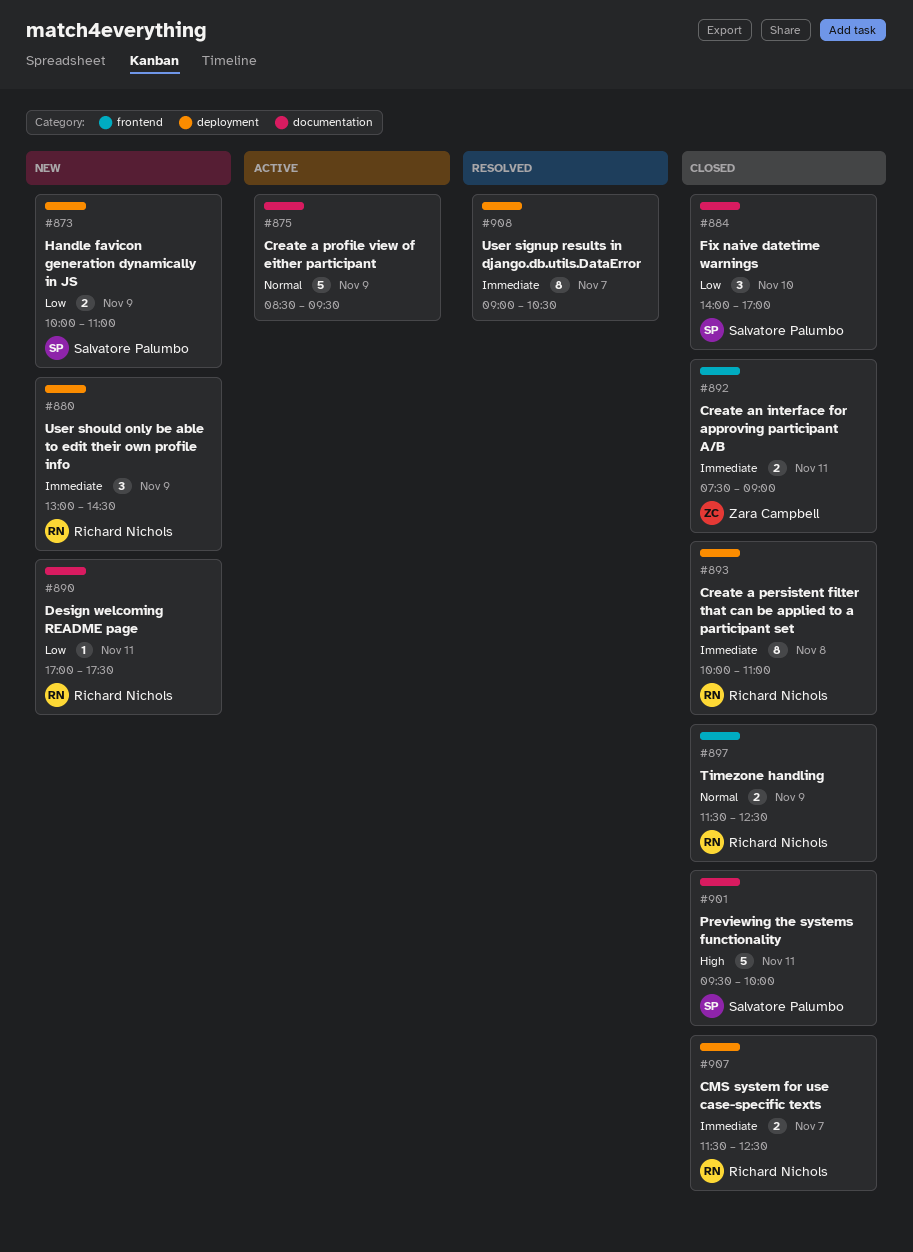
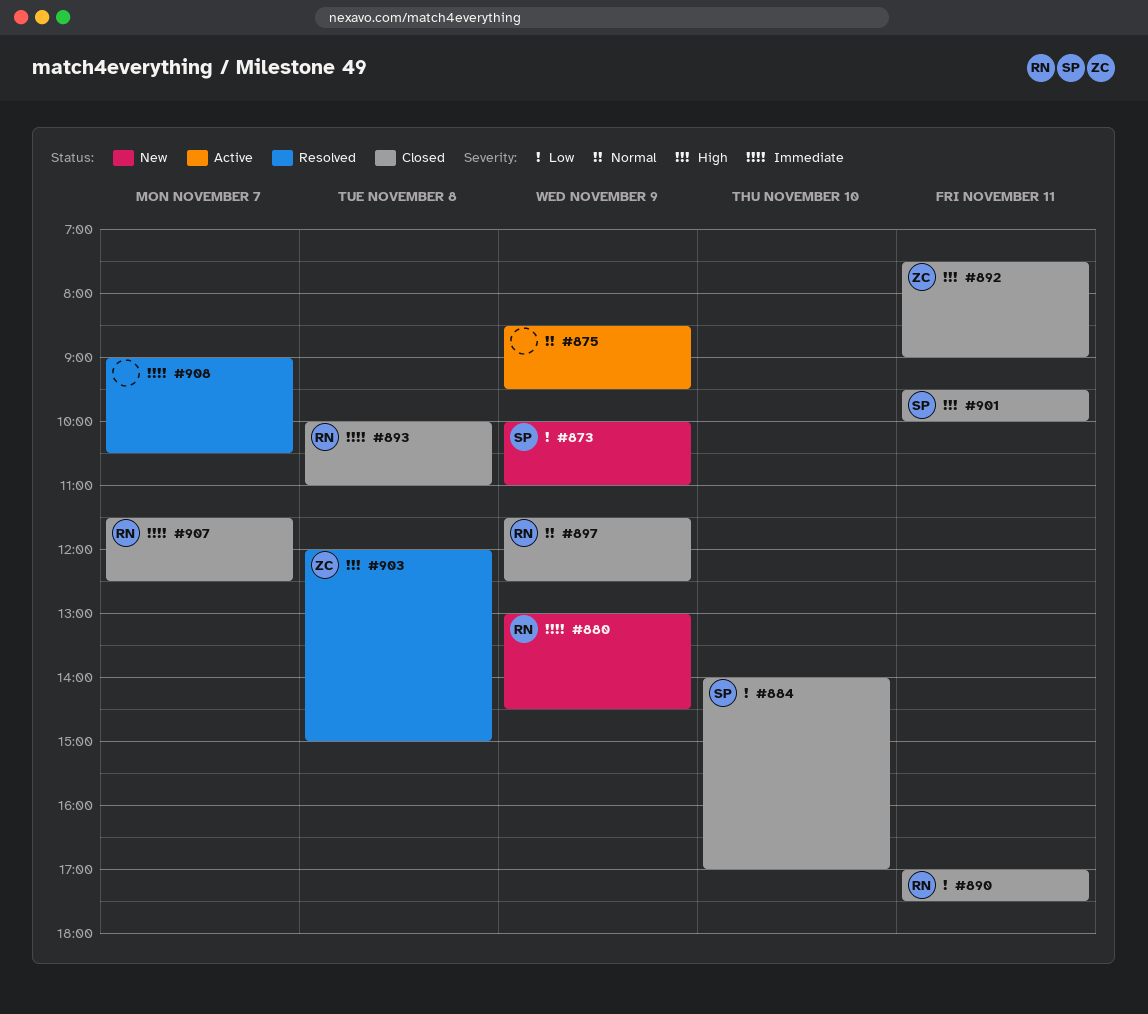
#890, status: New -> Closed
#892, priority: Immediate -> High
#903: none -> present

